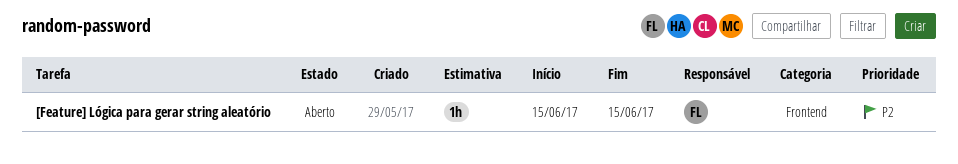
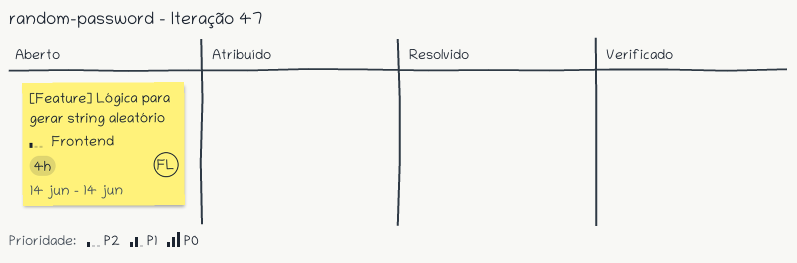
[Feature] Lógica para gerar string aleatório, estimate: 1h -> 4h
[Feature] Lógica para gerar string aleatório, start: Jun 15 -> Jun 14
[Feature] Lógica para gerar string aleatório, due: Jun 15 -> Jun 14

